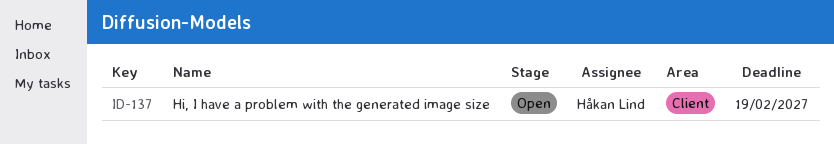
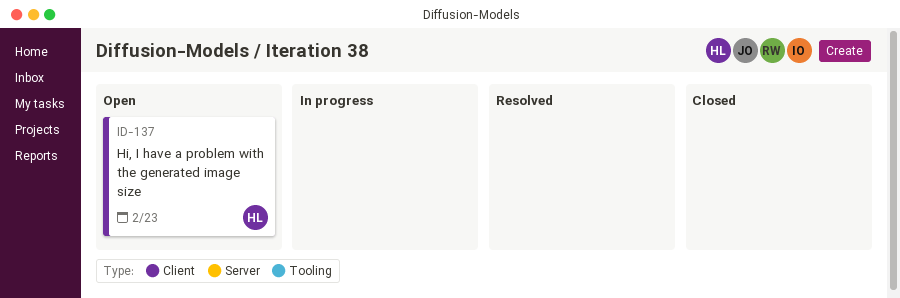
ID-137, due: Feb 19 -> Feb 23

